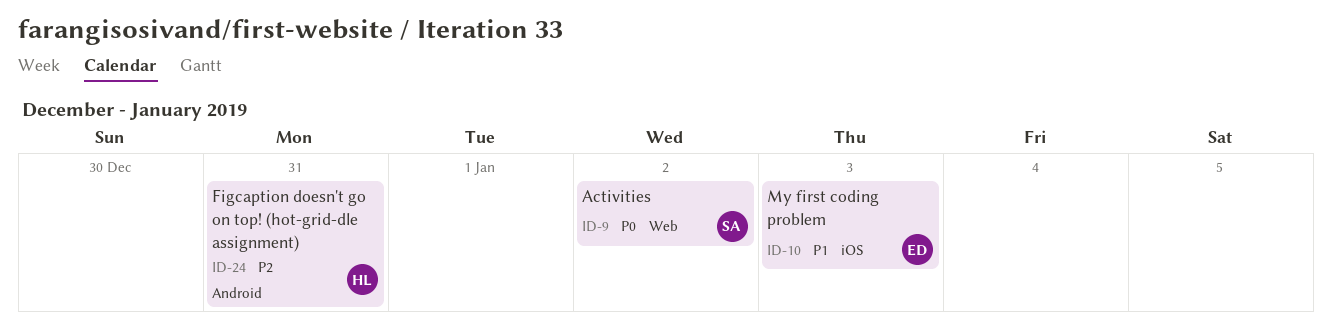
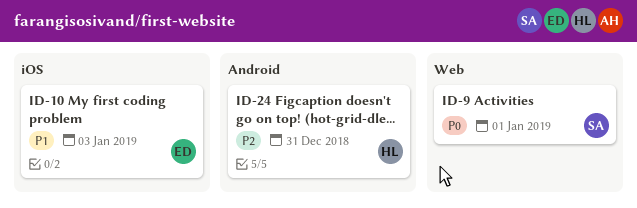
ID-9, due: Jan 2 -> Jan 1

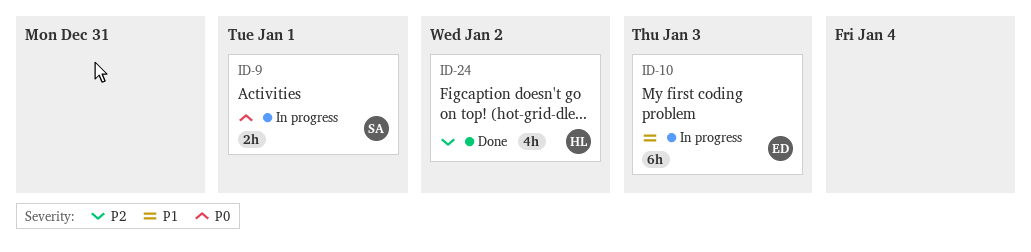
ID-24, due: Dec 31 -> Jan 2

